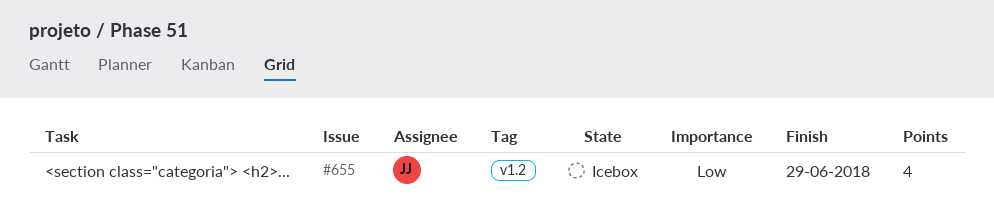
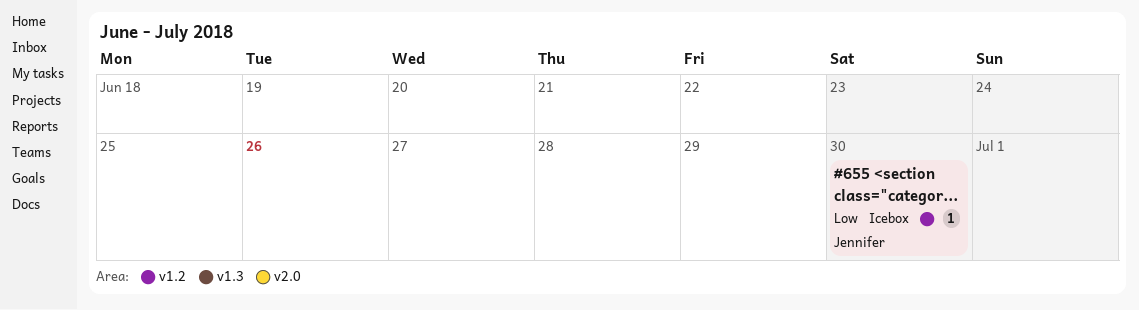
#655, estimate: 4 -> 1
#655, due: Jun 29 -> Jun 30

